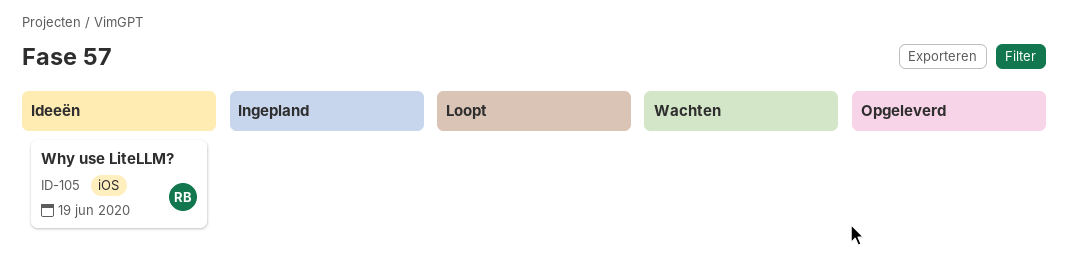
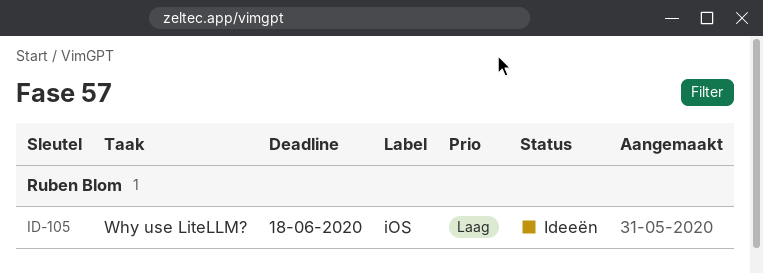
ID-105, due: Jun 19 -> Jun 18

